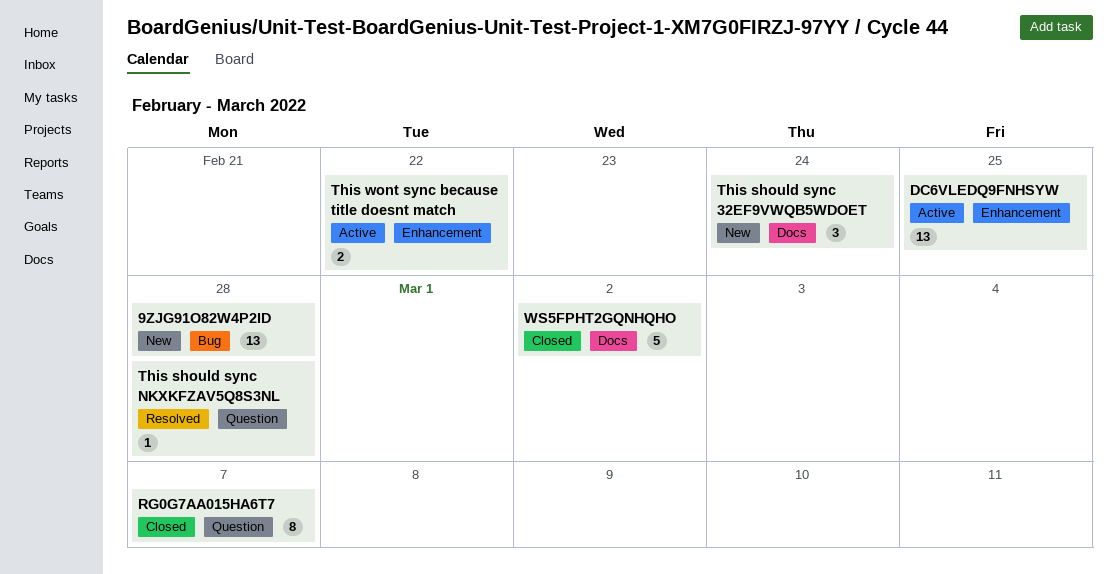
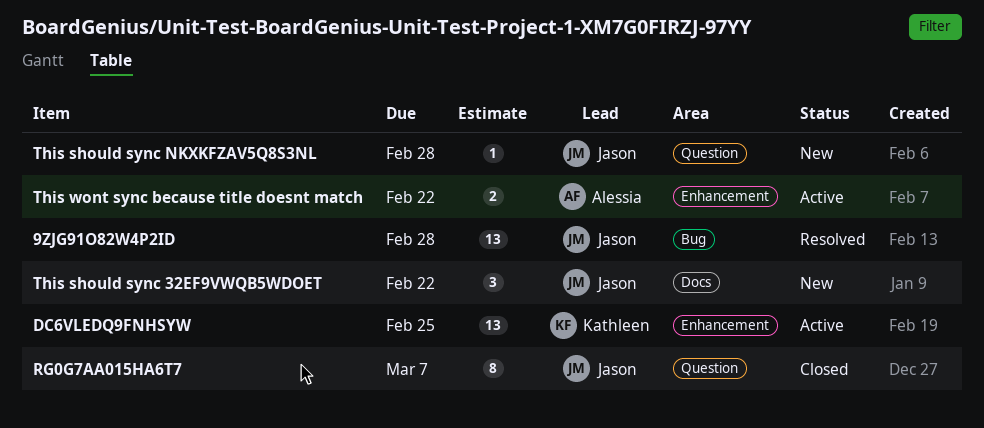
9ZJG91O82W4P2ID, status: New -> Resolved
This should sync 32EF9VWQB5WDOET, due: Feb 24 -> Feb 22
This should sync NKXKFZAV5Q8S3NL, status: Resolved -> New
WS5FPHT2GQNHQHO: present -> none

